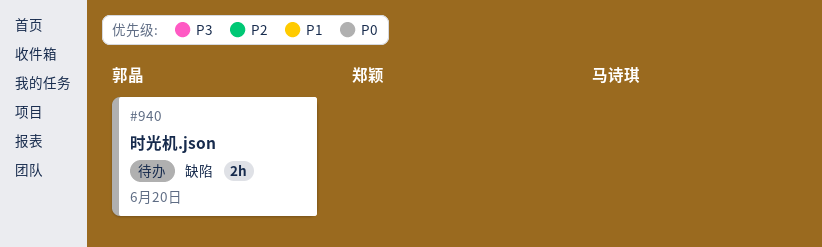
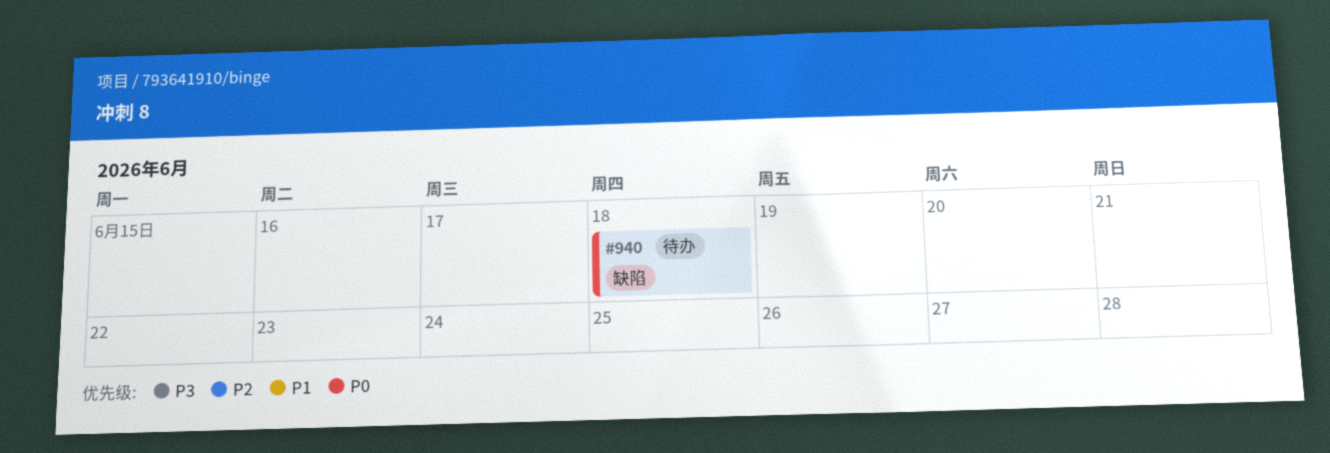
#940, due: Jun 20 -> Jun 18

